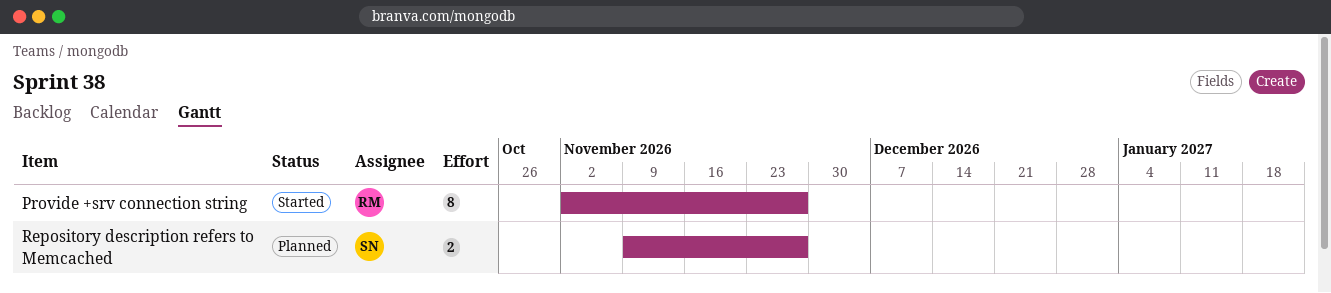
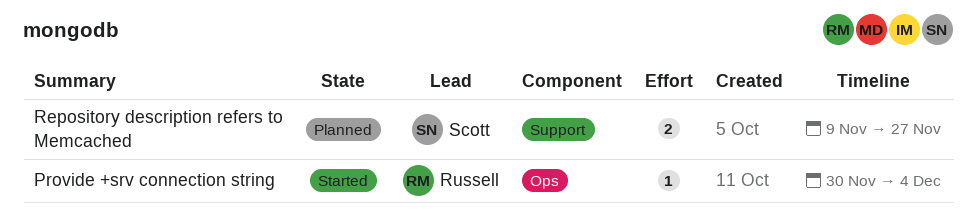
Provide +srv connection string, estimate: 8 -> 1
Provide +srv connection string, start: Nov 2 -> Nov 30
Provide +srv connection string, due: Nov 27 -> Dec 4

